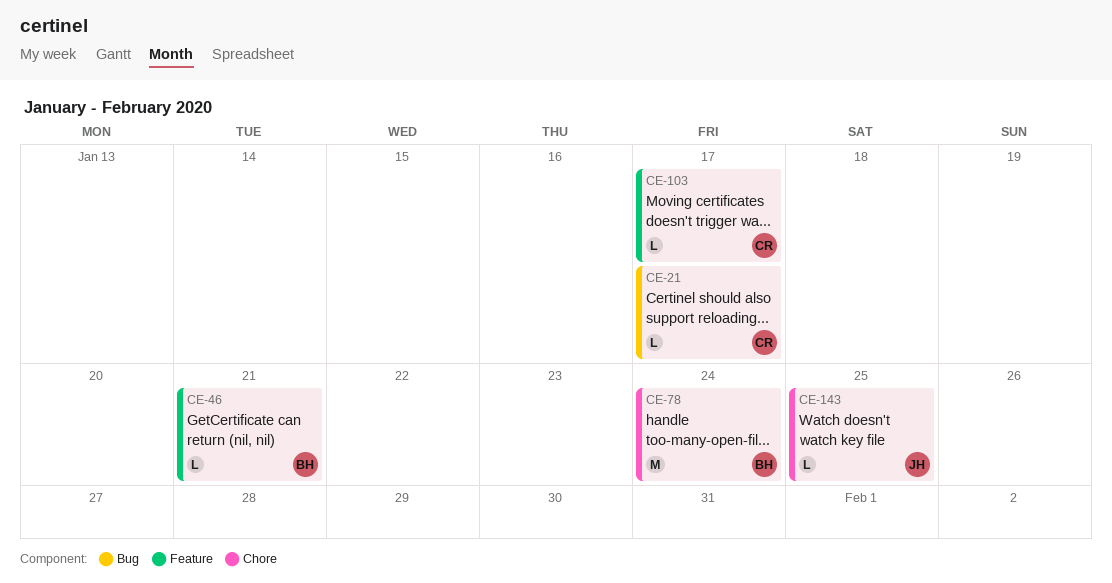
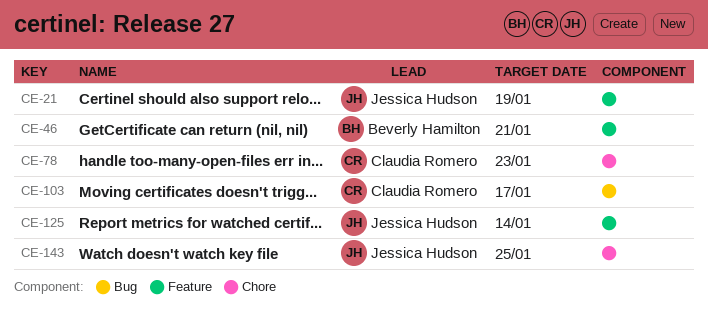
CE-21, owner: Claudia Romero -> Jessica Hudson
CE-21, label: Bug -> Feature
CE-21, due: Jan 17 -> Jan 19
CE-78, owner: Beverly Hamilton -> Claudia Romero
CE-78, due: Jan 24 -> Jan 23
CE-103, label: Feature -> Bug
CE-125: none -> present

